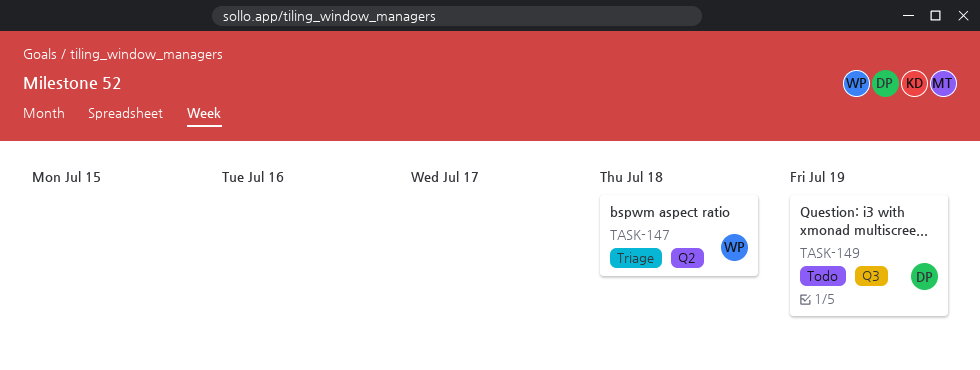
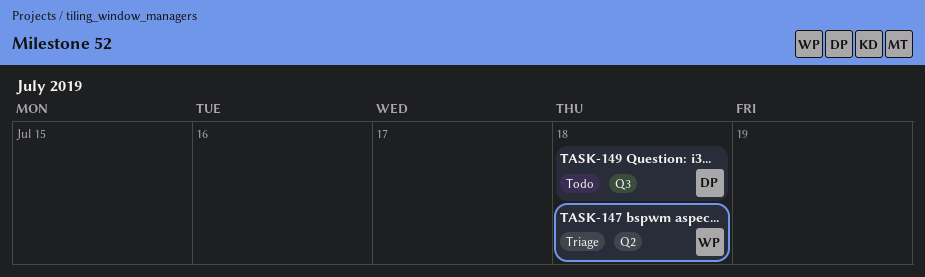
TASK-149, due: Jul 19 -> Jul 18

